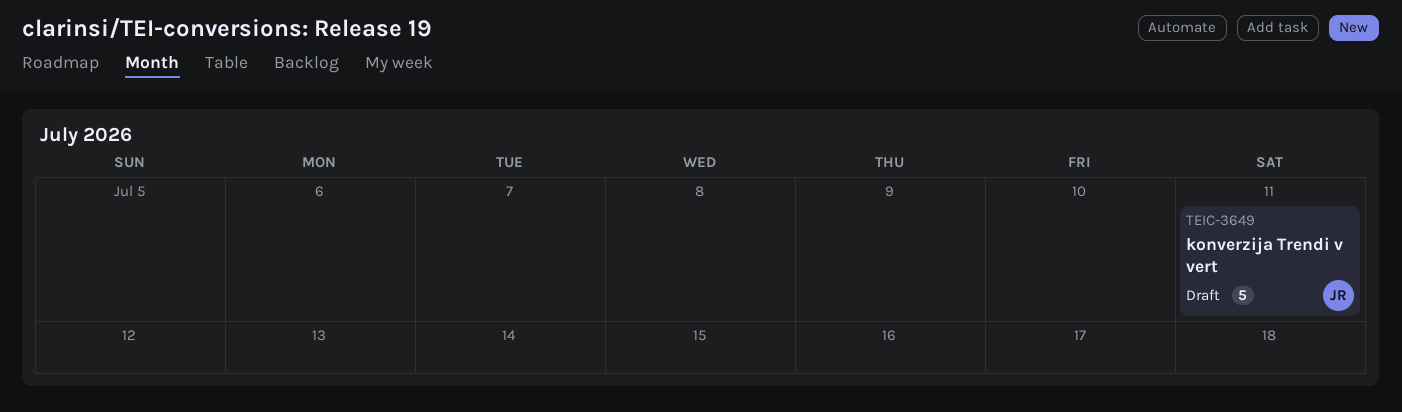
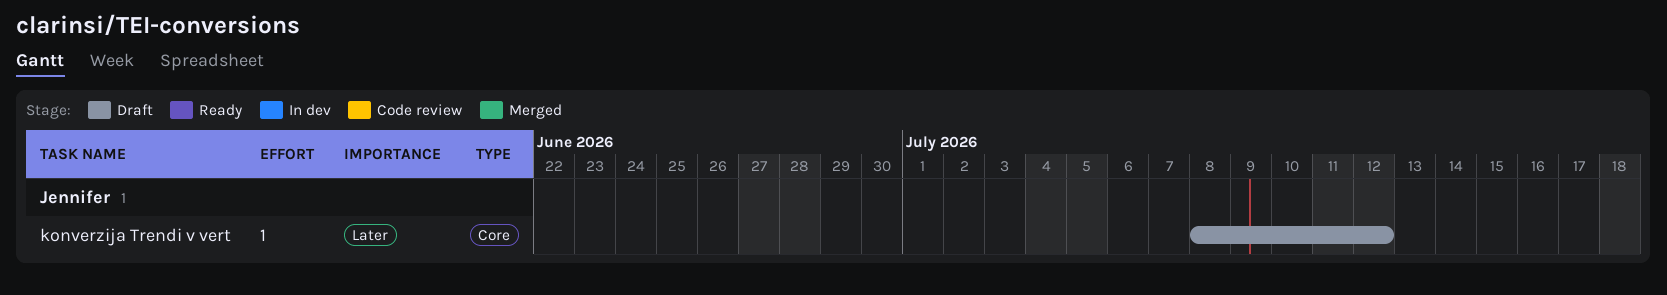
konverzija Trendi v vert, estimate: 5 -> 1
konverzija Trendi v vert, due: Jul 11 -> Jul 12

